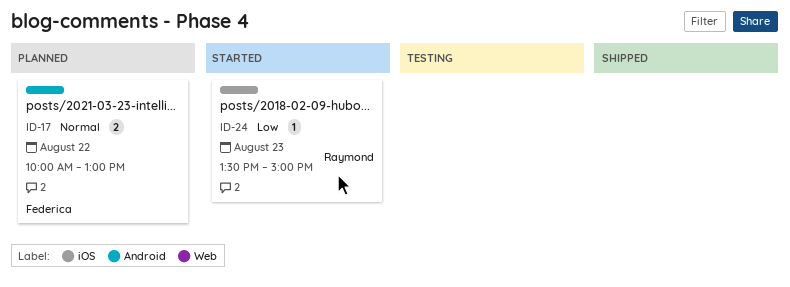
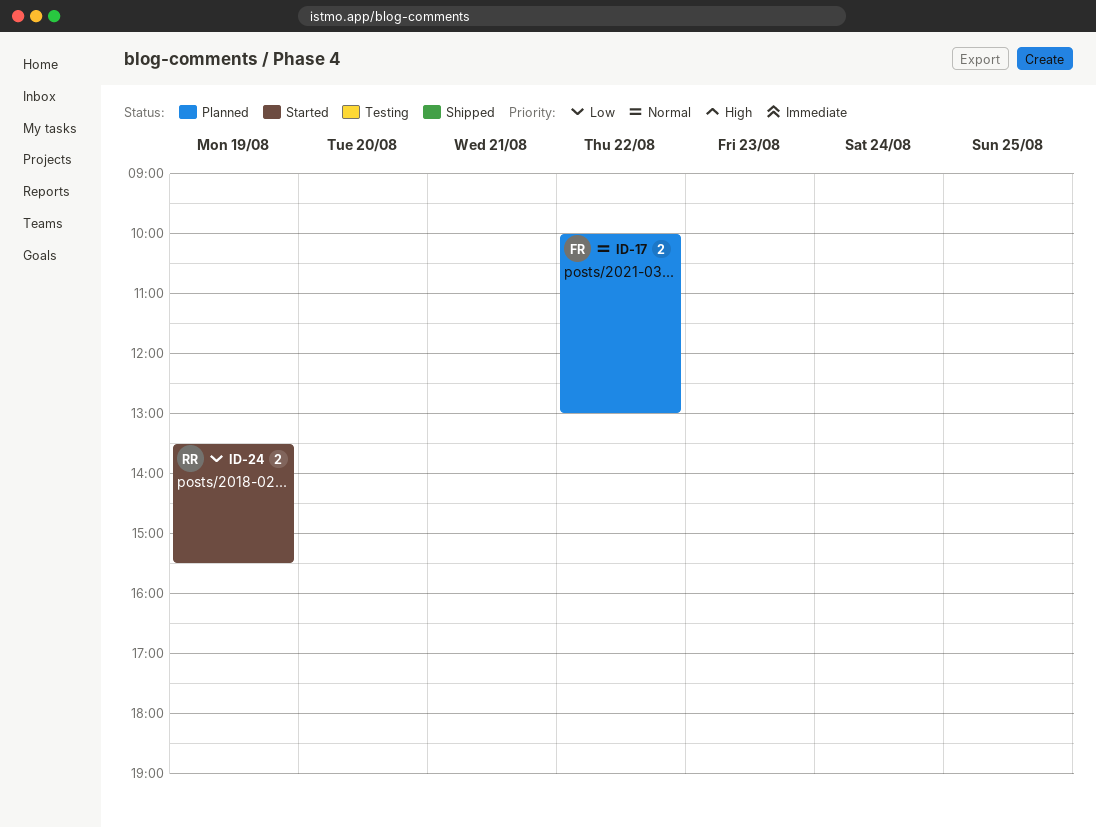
ID-24, estimate: 1 -> 2
ID-24, day: Aug 23 -> Aug 19
ID-24, ends: 15:00 -> 15:30

